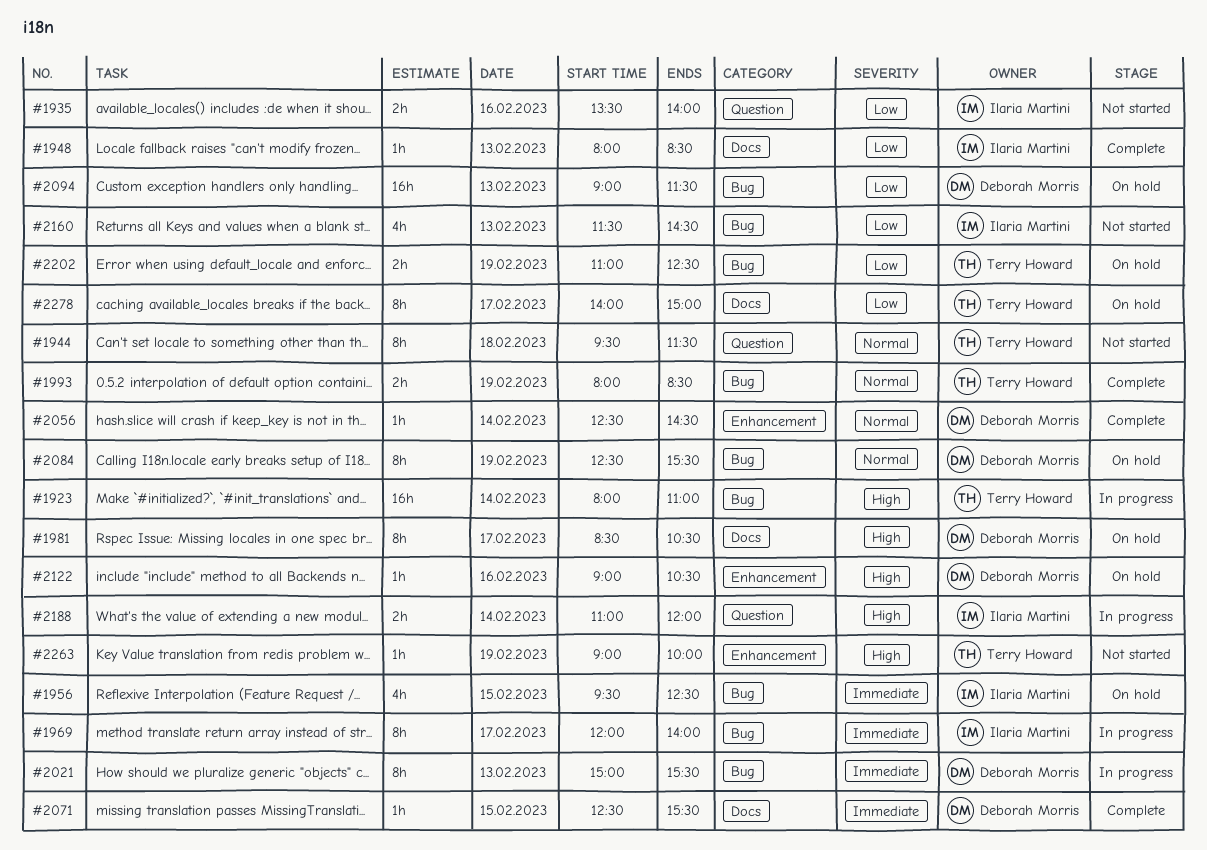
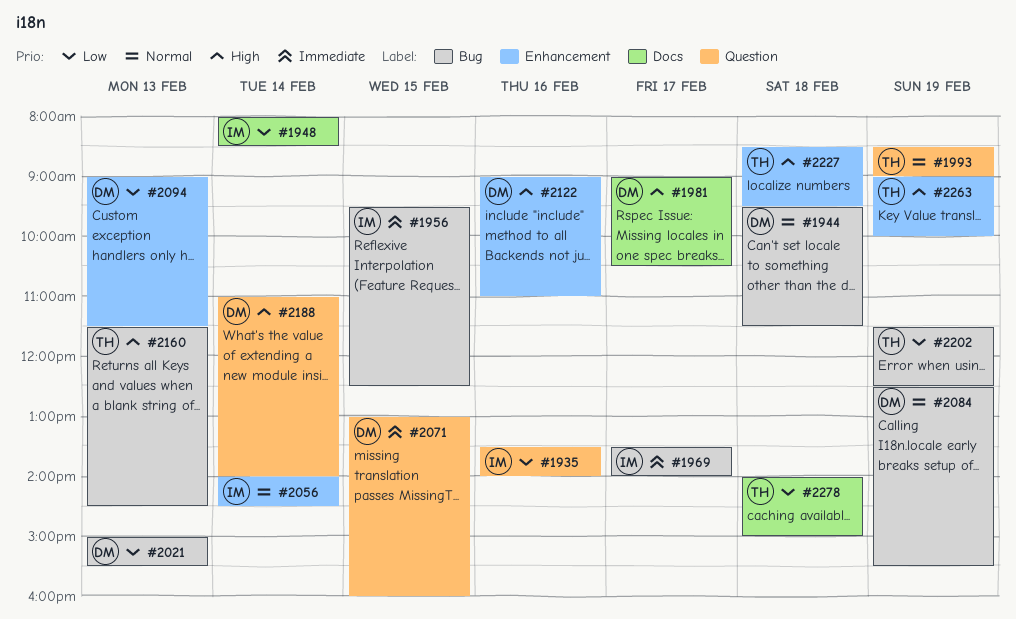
#1923: present -> none
#1944, owner: Terry Howard -> Deborah Morris
#1944, label: Question -> Bug
#1948, day: Feb 13 -> Feb 14
#1969, begins: 12:00 -> 13:30
#1981, begins: 08:30 -> 09:00
#1993, label: Bug -> Question
#1993, begins: 08:00 -> 08:30
#1993, ends: 08:30 -> 09:00
#2021, priority: Immediate -> Low
#2056, owner: Deborah Morris -> Ilaria Martini
#2056, begins: 12:30 -> 14:00
#2071, label: Docs -> Question
#2071, begins: 12:30 -> 13:00
#2071, ends: 15:30 -> 16:00
#2094, label: Bug -> Enhancement
#2122, ends: 10:30 -> 11:00
#2160, owner: Ilaria Martini -> Terry Howard
#2160, priority: Low -> High
#2188, owner: Ilaria Martini -> Deborah Morris
#2188, ends: 12:00 -> 14:00
#2202, begins: 11:00 -> 11:30
#2227: none -> present
#2278, day: Feb 17 -> Feb 18

